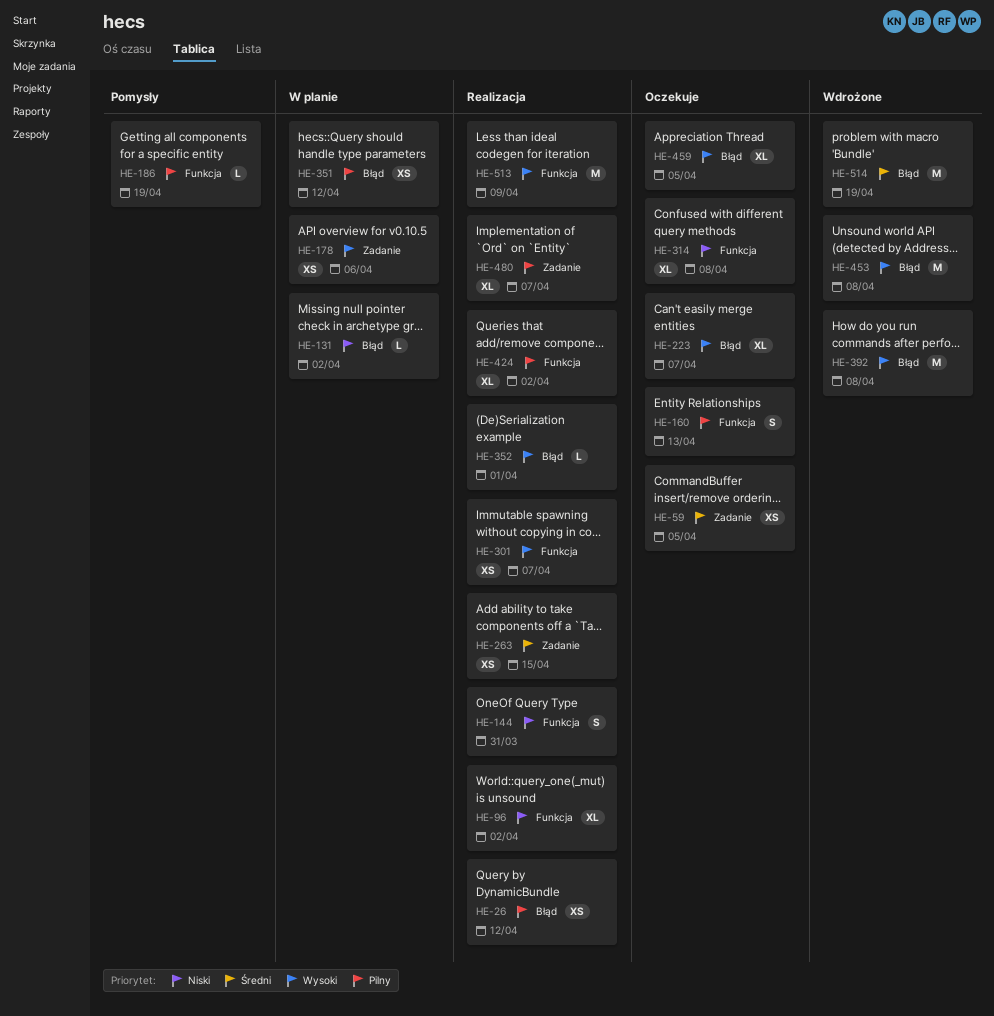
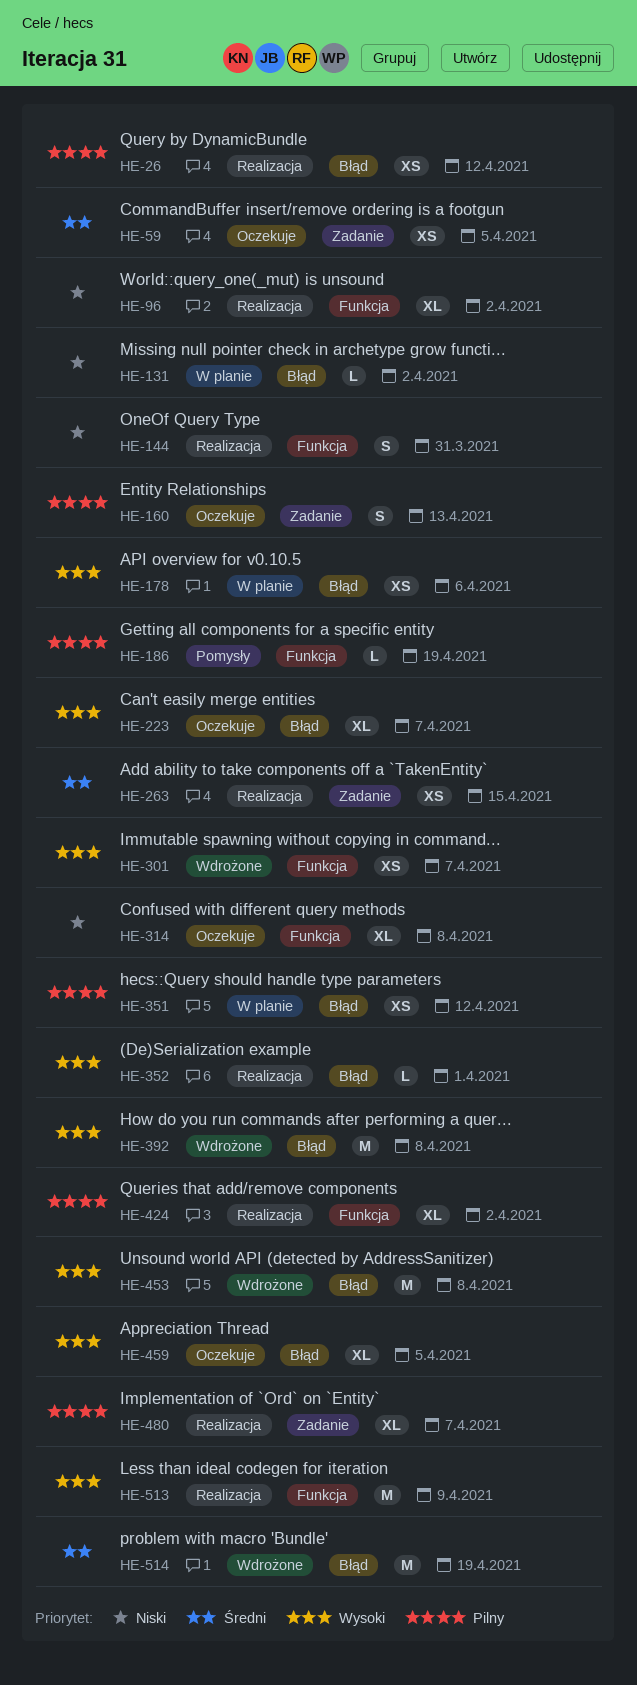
HE-160, label: Funkcja -> Zadanie
HE-178, label: Zadanie -> Błąd
HE-301, status: Realizacja -> Wdrożone

